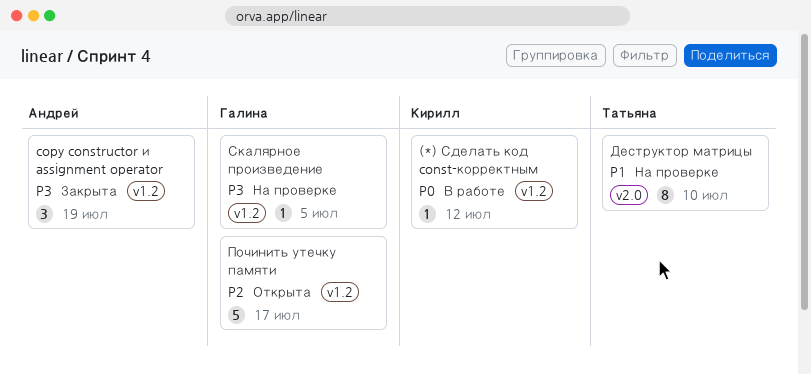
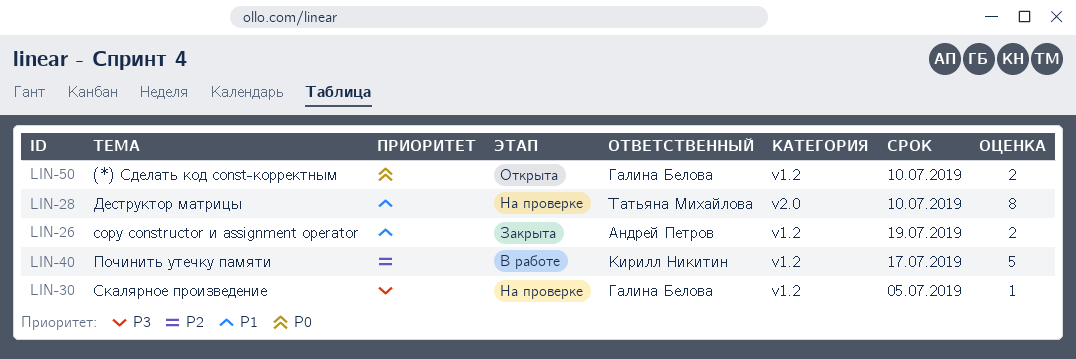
(*) Сделать код const-корректным, status: В работе -> Открыта
(*) Сделать код const-корректным, owner: Кирилл Никитин -> Галина Белова
(*) Сделать код const-корректным, estimate: 1 -> 2
(*) Сделать код const-корректным, due: Jul 12 -> Jul 10
copy constructor и assignment operator, priority: P3 -> P1
copy constructor и assignment operator, estimate: 3 -> 2
Починить утечку памяти, status: Открыта -> В работе
Починить утечку памяти, owner: Галина Белова -> Кирилл Никитин

